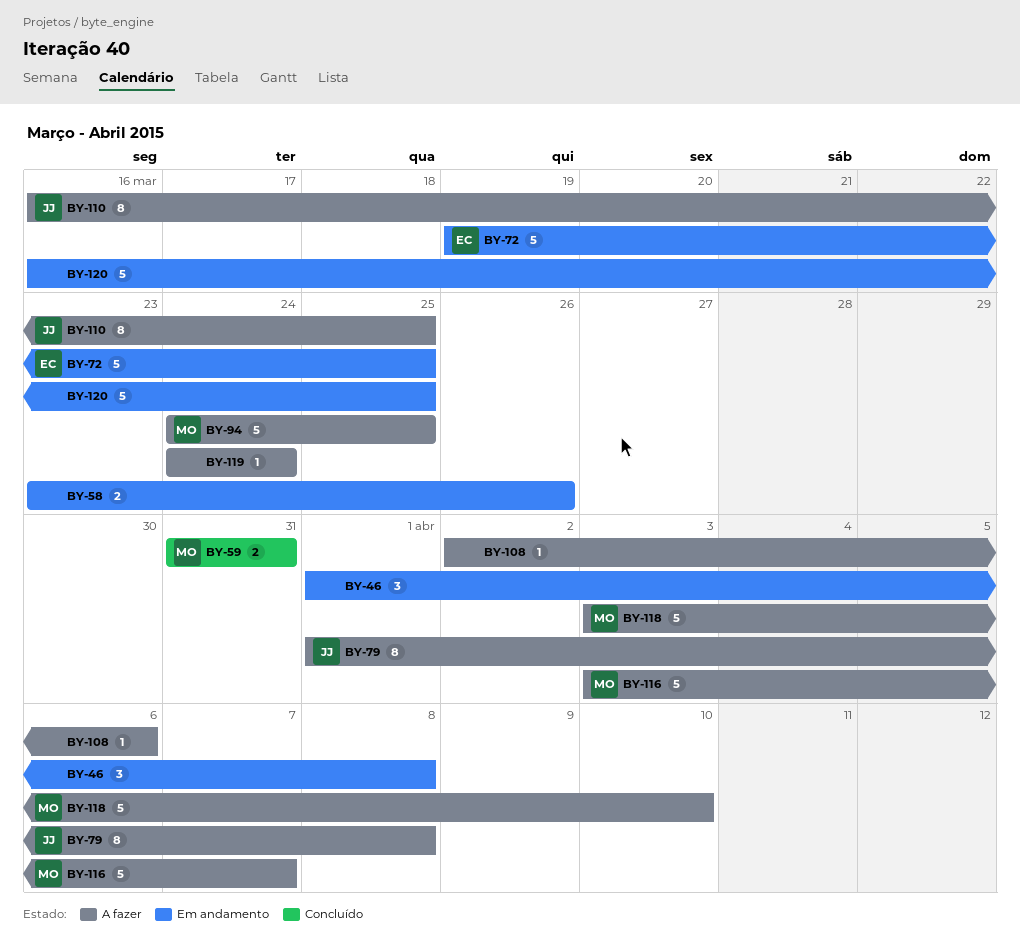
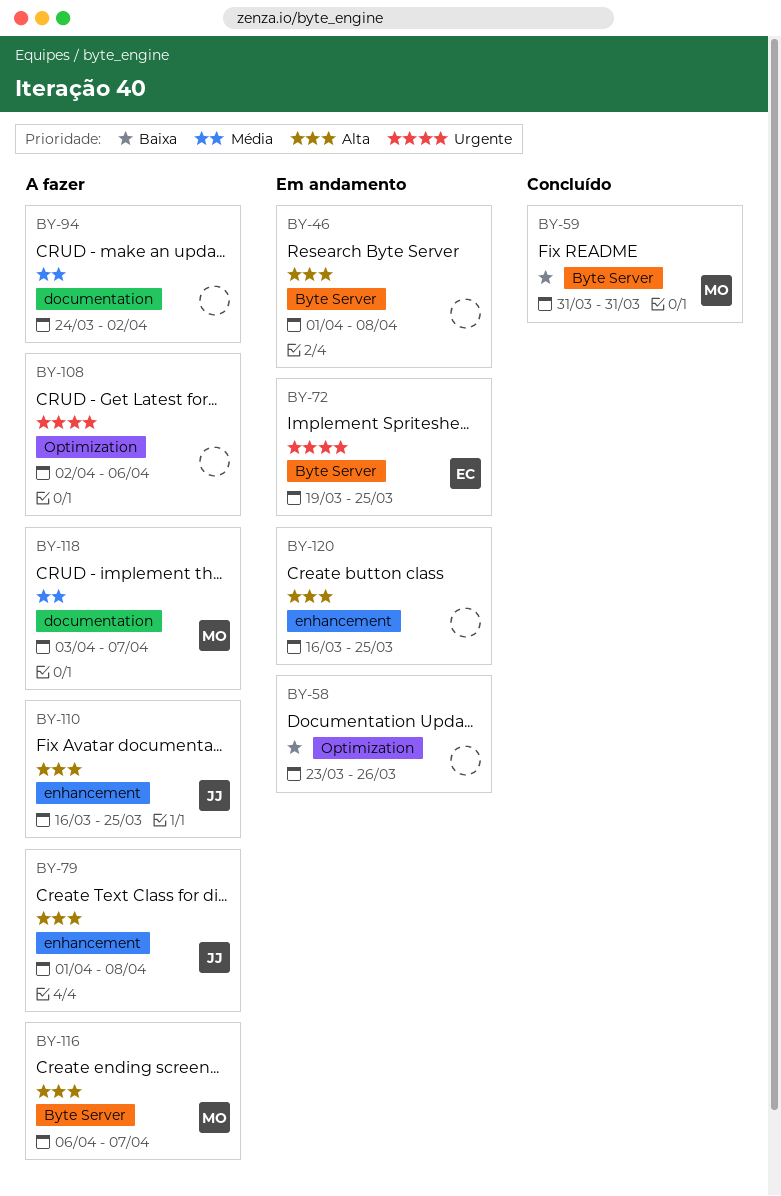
BY-94, owner: MO -> none
BY-94, due: Mar 25 -> Apr 2
BY-116, start: Apr 3 -> Apr 6
BY-118, due: Apr 10 -> Apr 7
BY-119: present -> none

